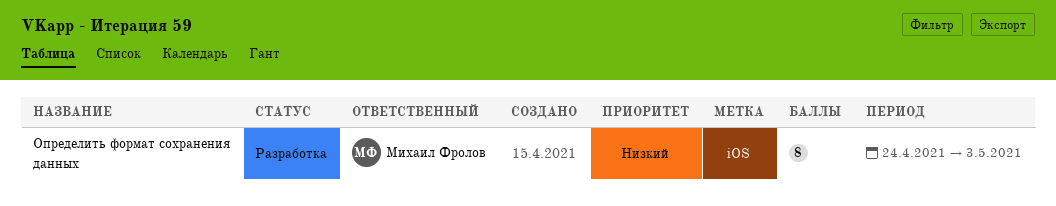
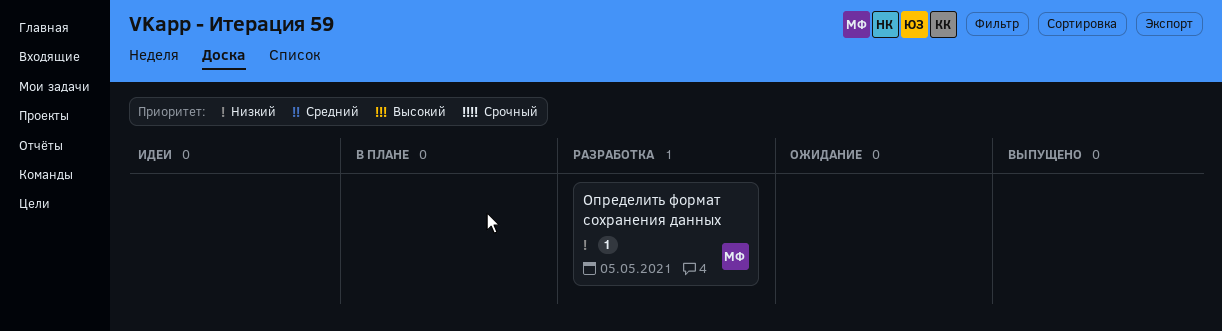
Определить формат сохранения данных, estimate: 8 -> 1
Определить формат сохранения данных, due: May 3 -> May 5

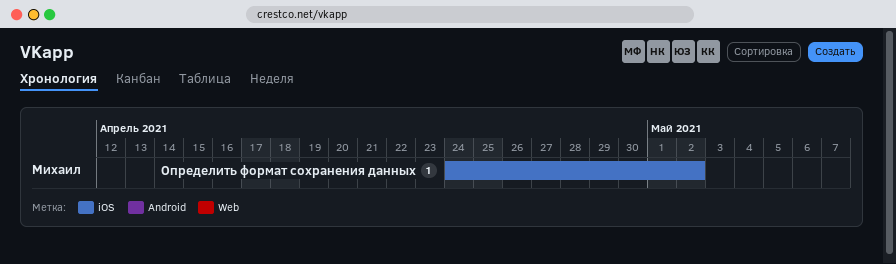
Определить формат сохранения данных, due: May 5 -> May 2

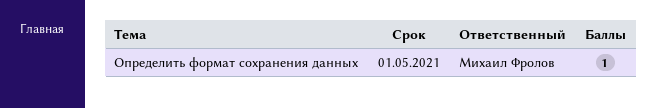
Определить формат сохранения данных, due: May 2 -> May 1

